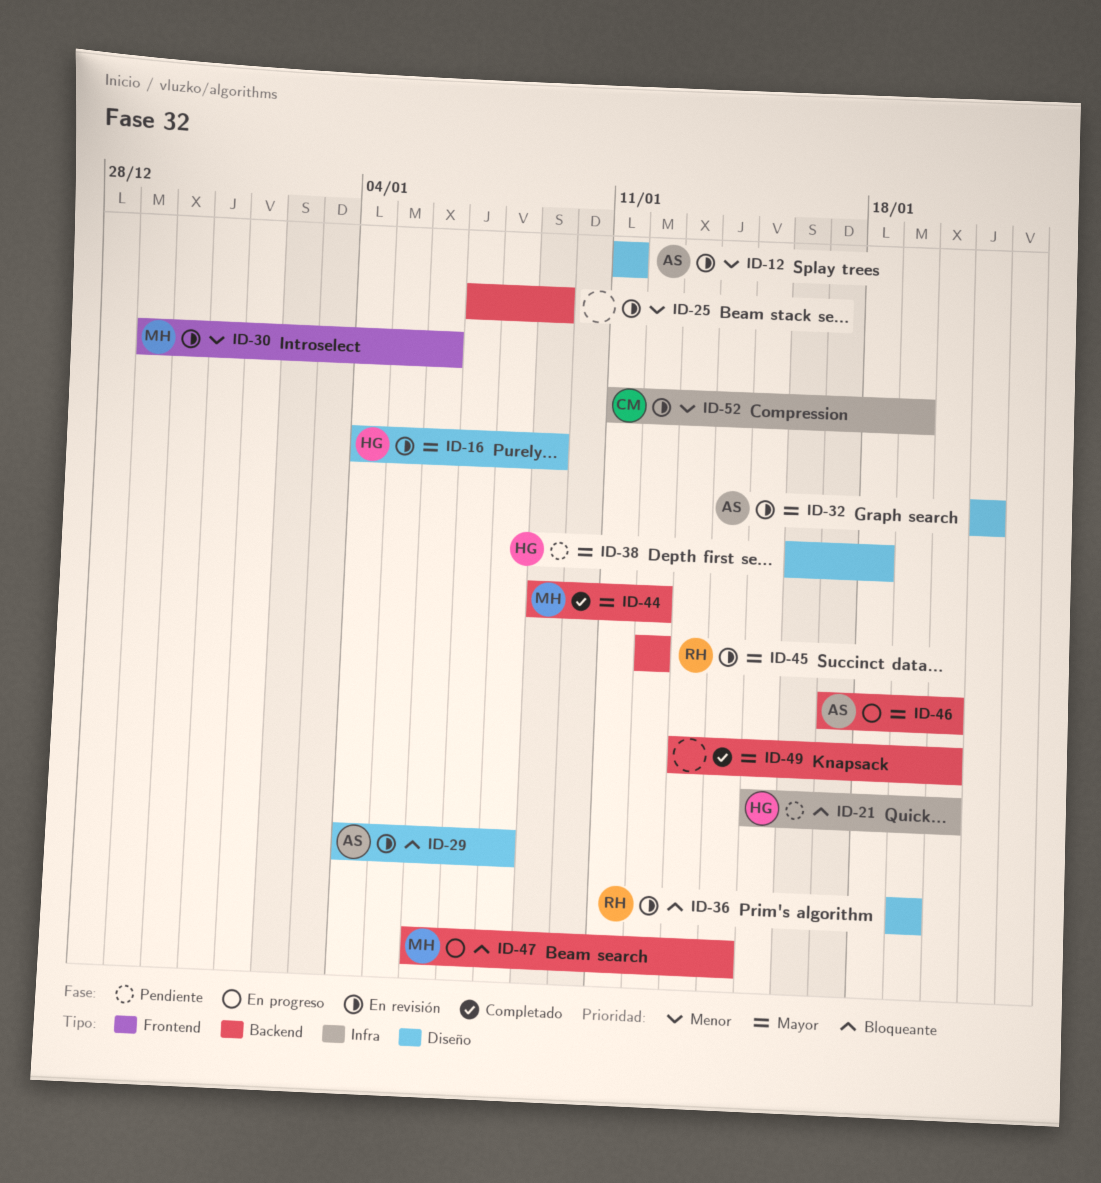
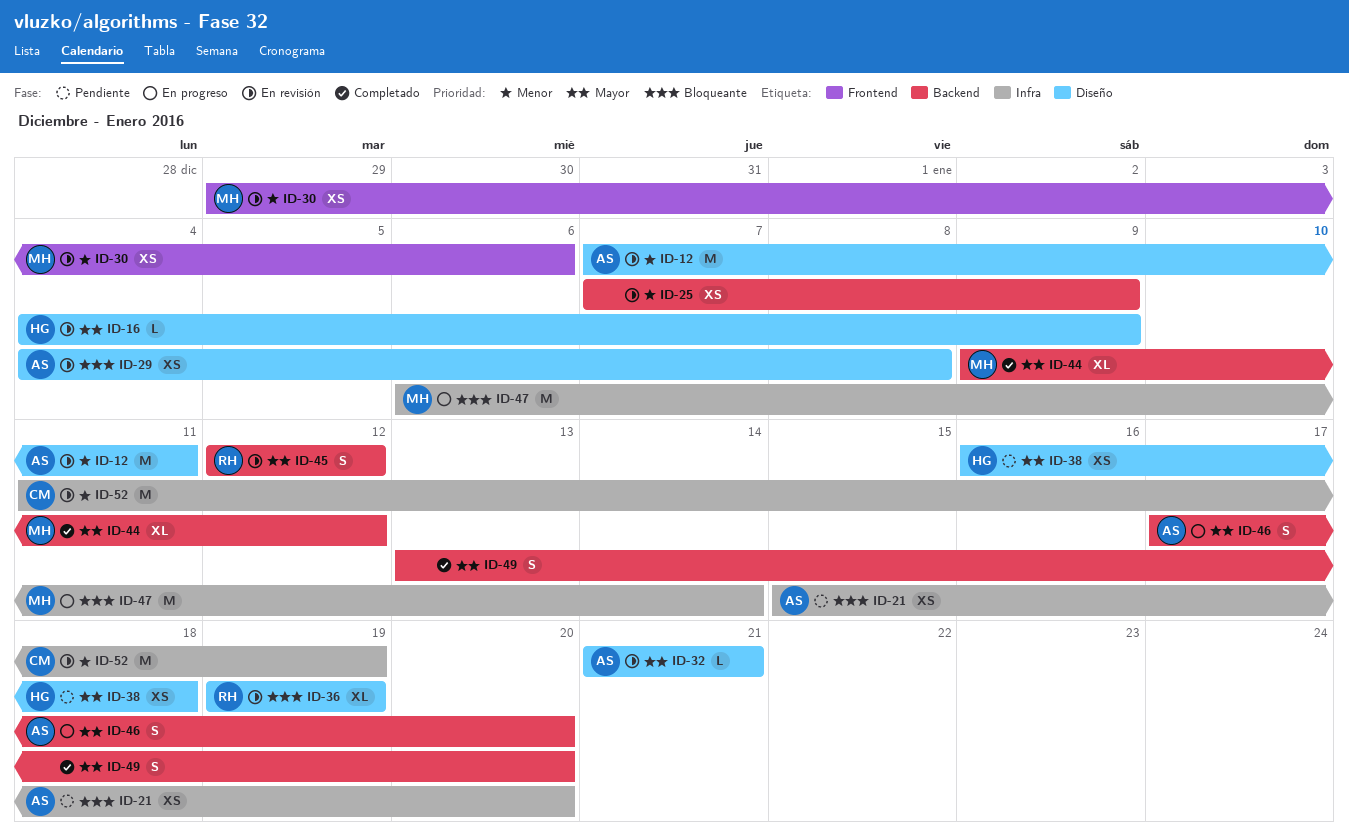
ID-12, start: Jan 11 -> Jan 7
ID-21, owner: HG -> AS
ID-47, label: Backend -> Infra

